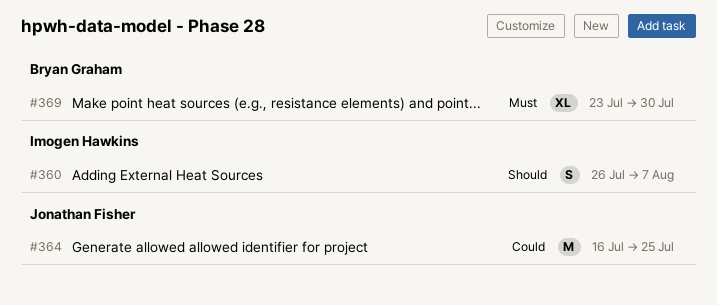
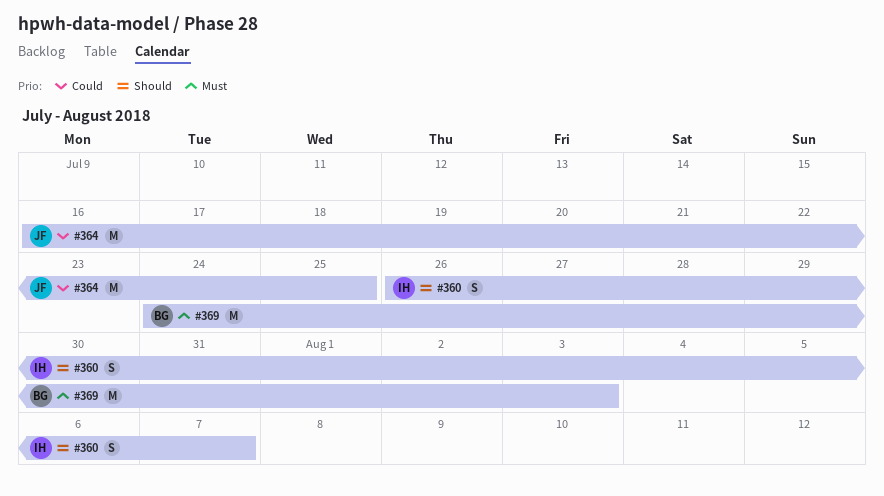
#369, estimate: XL -> M
#369, start: Jul 23 -> Jul 24
#369, due: Jul 30 -> Aug 3

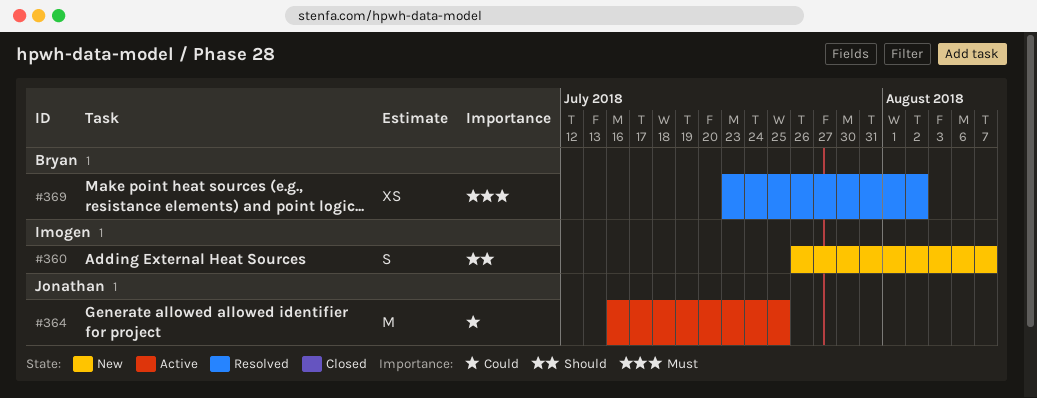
#369, estimate: M -> XS
#369, start: Jul 24 -> Jul 23
#369, due: Aug 3 -> Aug 2

